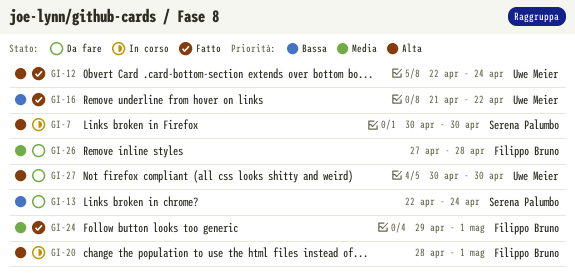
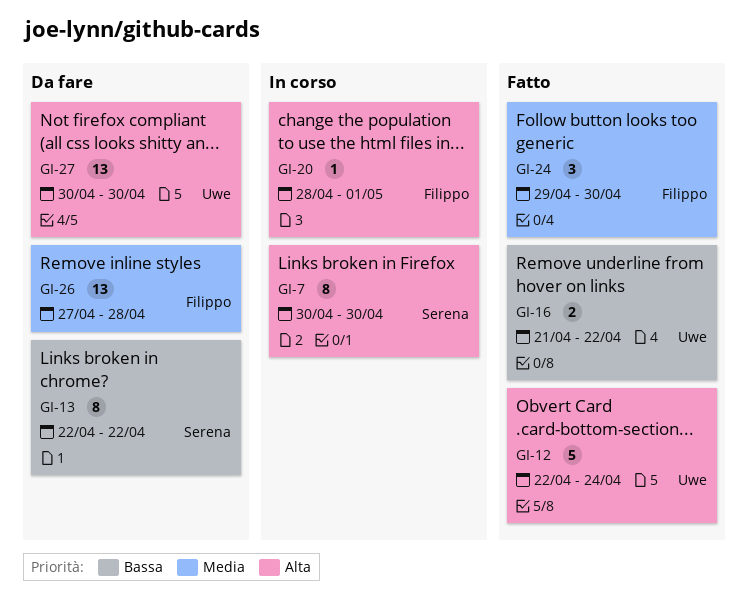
GI-13, due: Apr 24 -> Apr 22
GI-24, due: May 1 -> Apr 30

